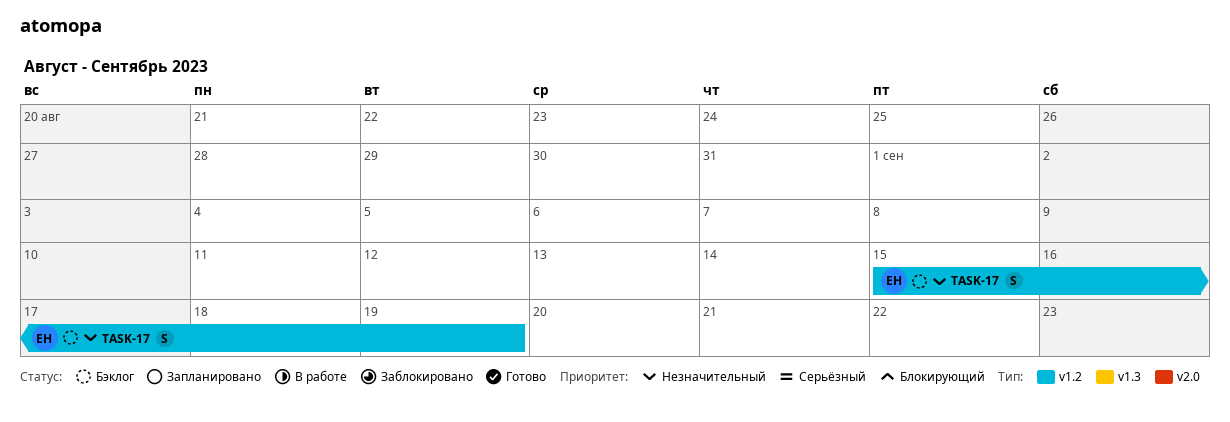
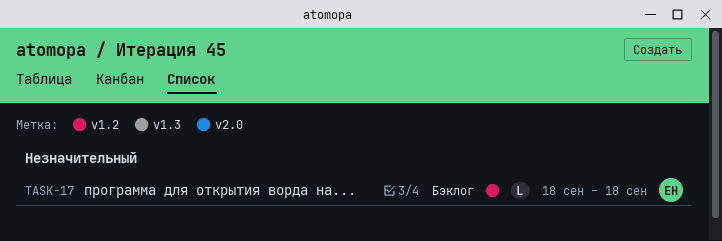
TASK-17, estimate: S -> L
TASK-17, start: Sep 15 -> Sep 18
TASK-17, due: Sep 19 -> Sep 18

